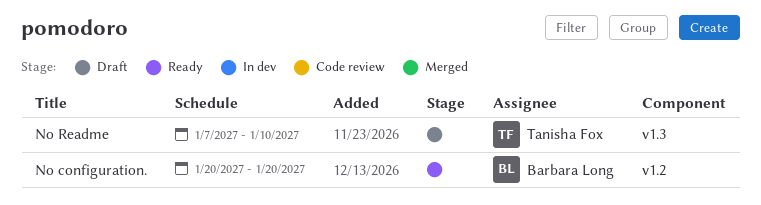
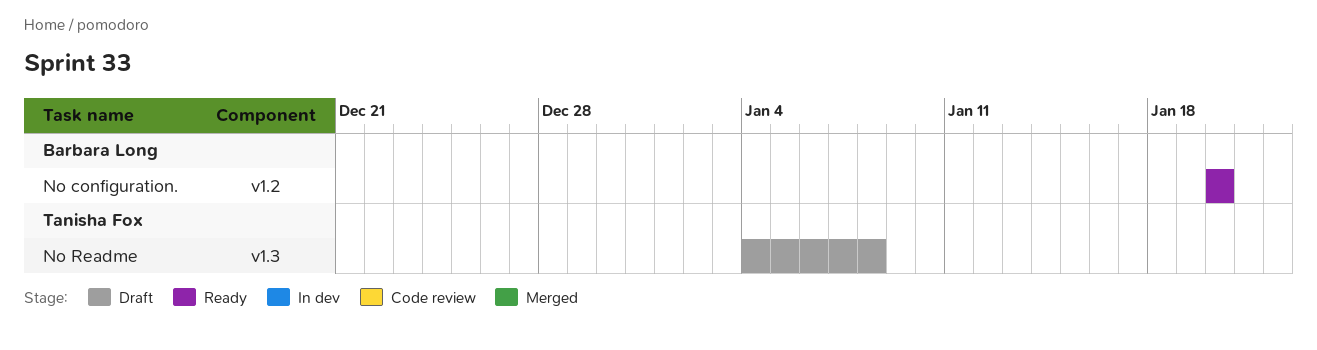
No Readme, start: Jan 7 -> Jan 4
No Readme, due: Jan 10 -> Jan 8

